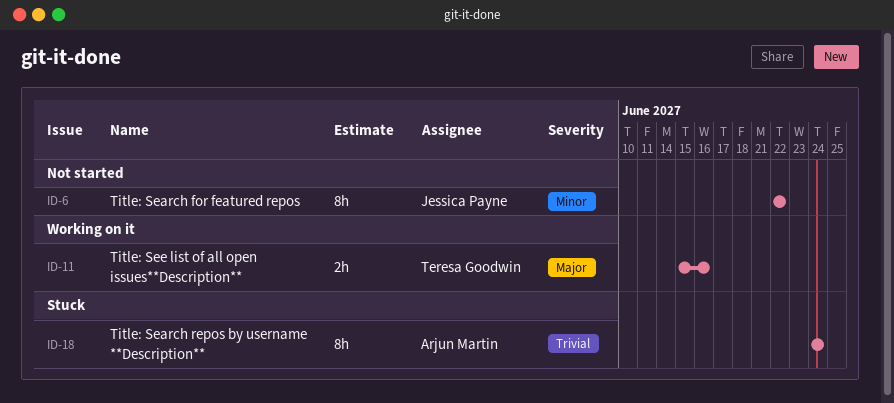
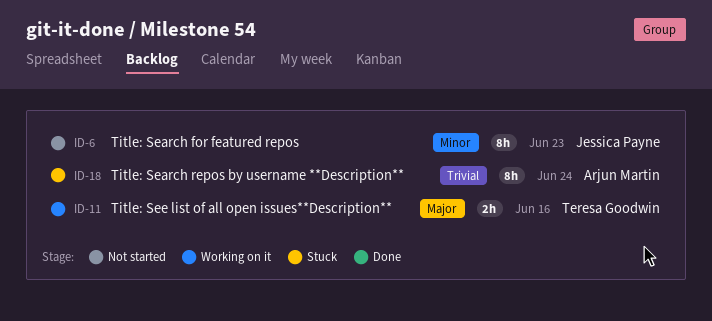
ID-6, due: Jun 22 -> Jun 23

